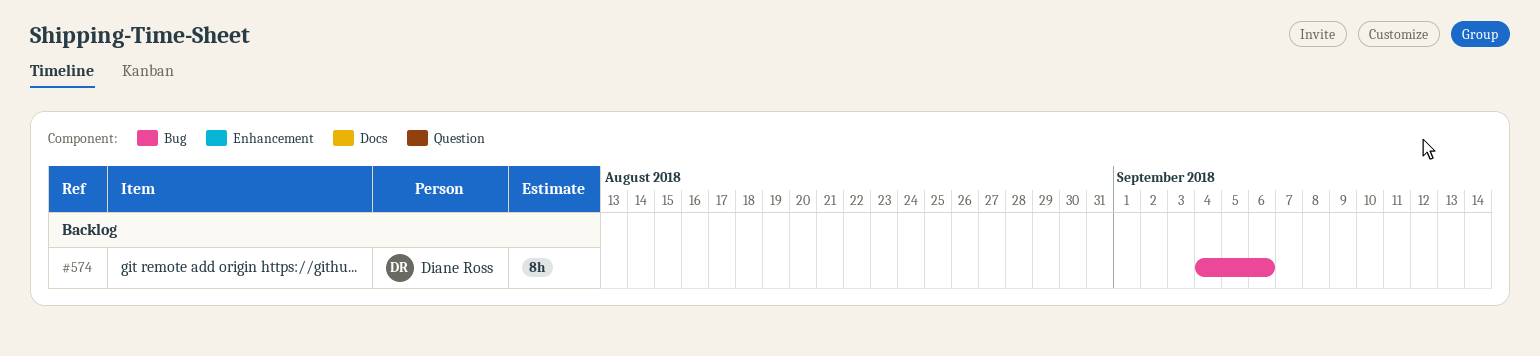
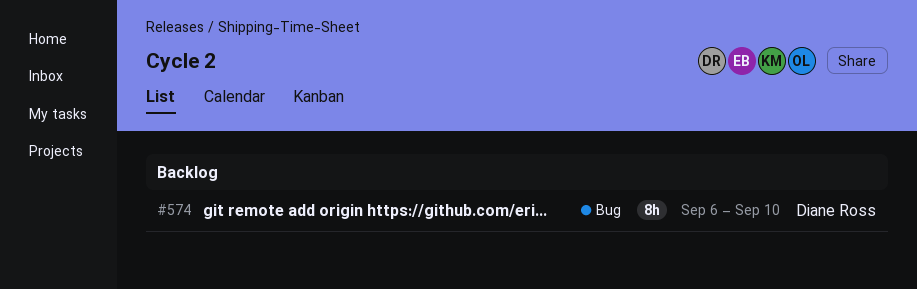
#574, start: Sep 4 -> Sep 6
#574, due: Sep 6 -> Sep 10

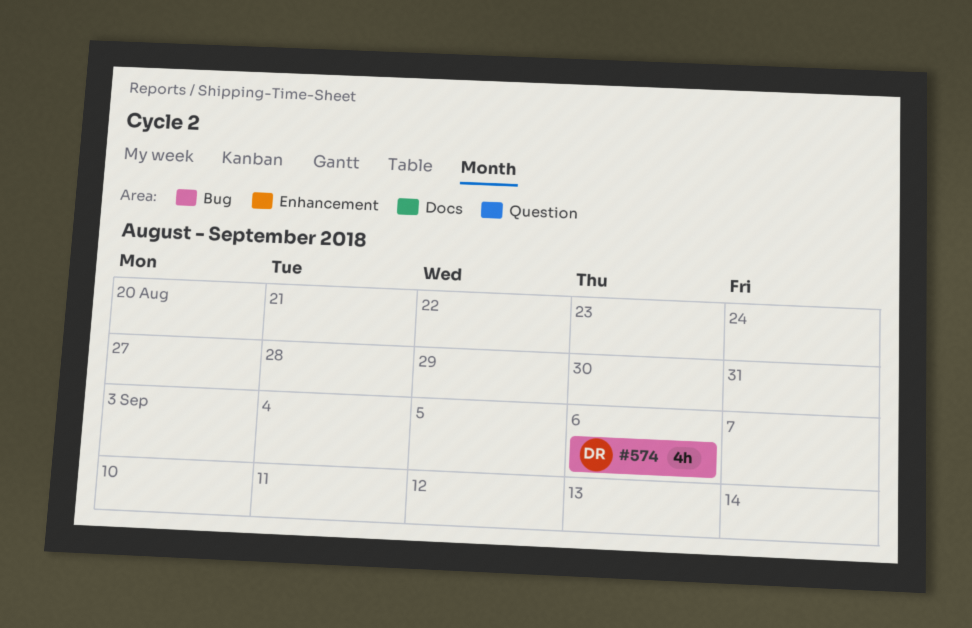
#574, estimate: 8h -> 4h
#574, due: Sep 10 -> Sep 6

